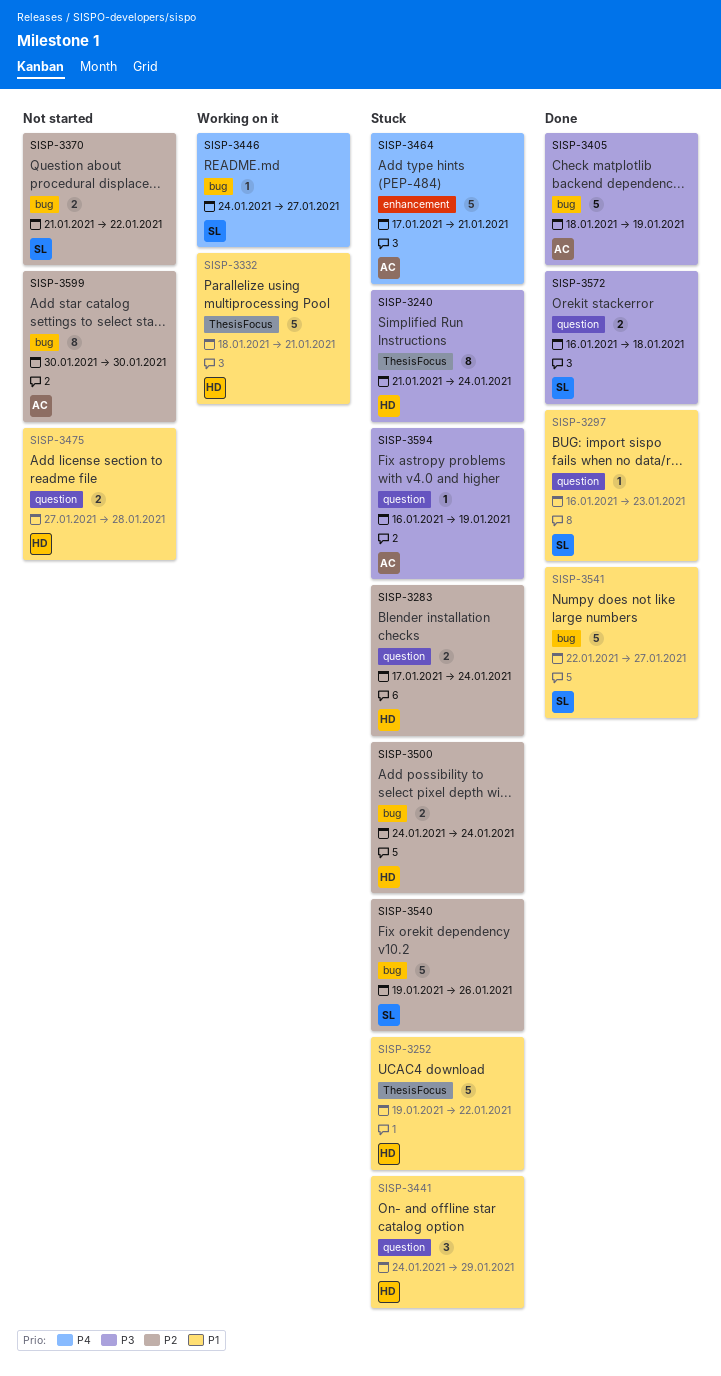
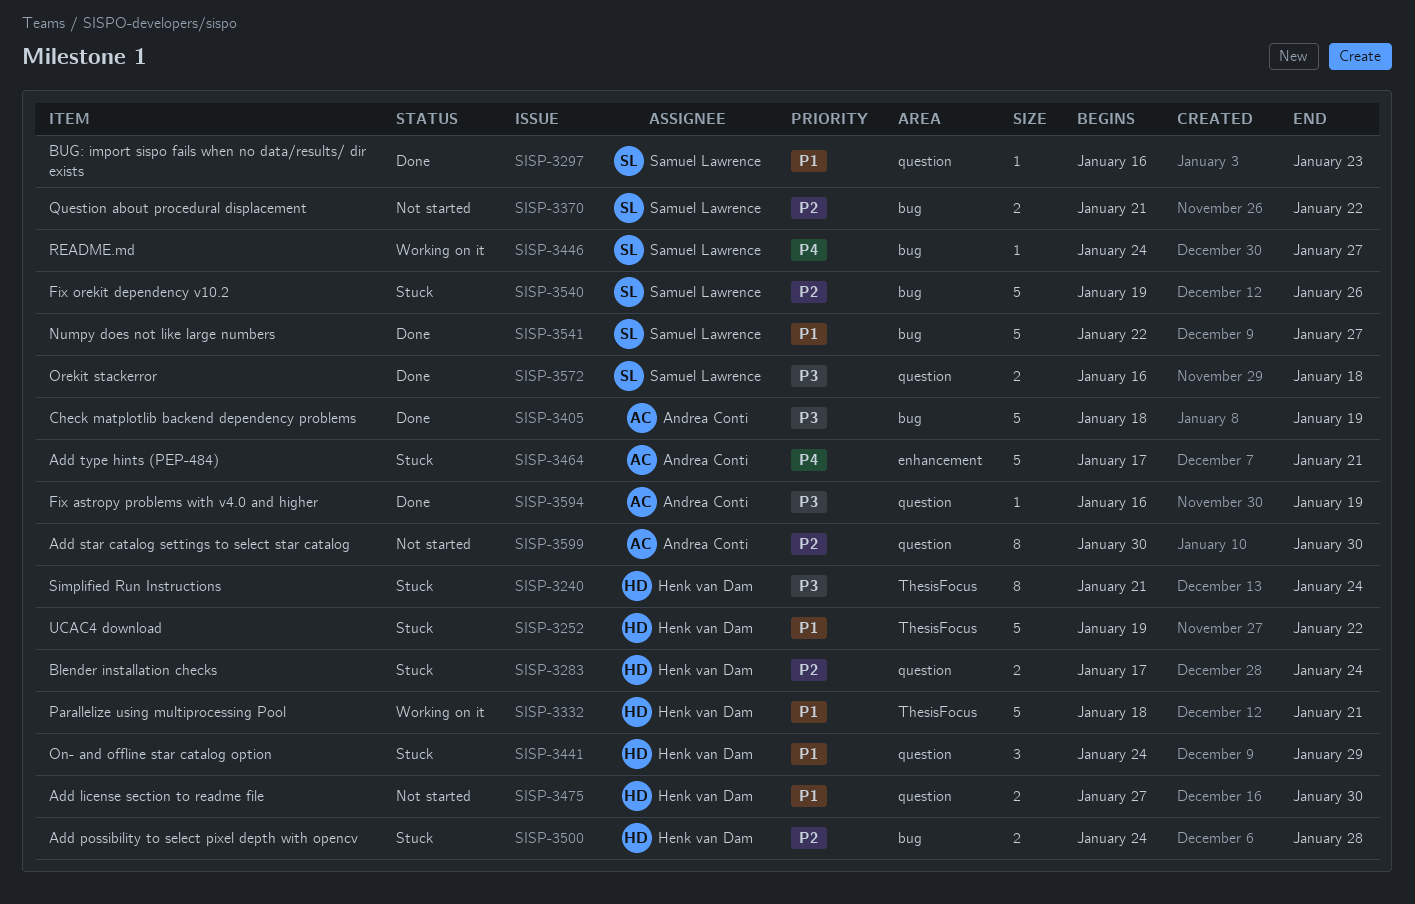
SISP-3475, due: Jan 28 -> Jan 30
SISP-3500, due: Jan 24 -> Jan 28
SISP-3594, status: Stuck -> Done
SISP-3599, label: bug -> question

